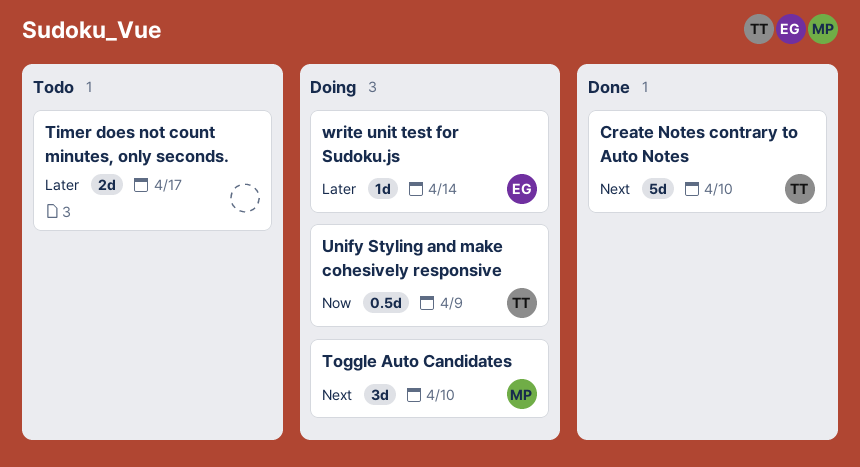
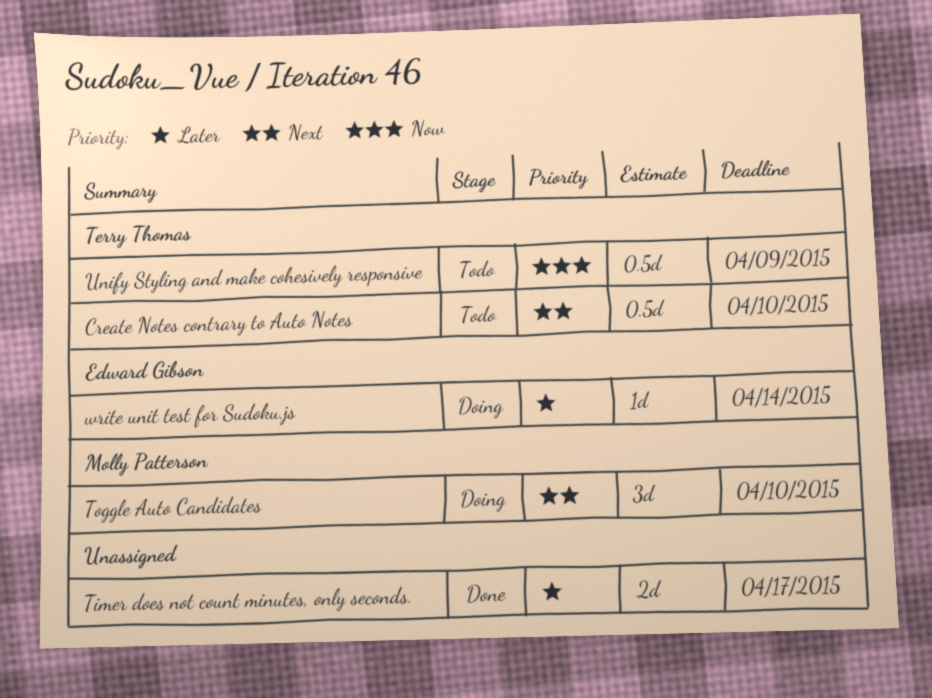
Create Notes contrary to Auto Notes, status: Done -> Todo
Create Notes contrary to Auto Notes, estimate: 5d -> 0.5d
Timer does not count minutes, only seconds., status: Todo -> Done
Unify Styling and make cohesively responsive, status: Doing -> Todo

